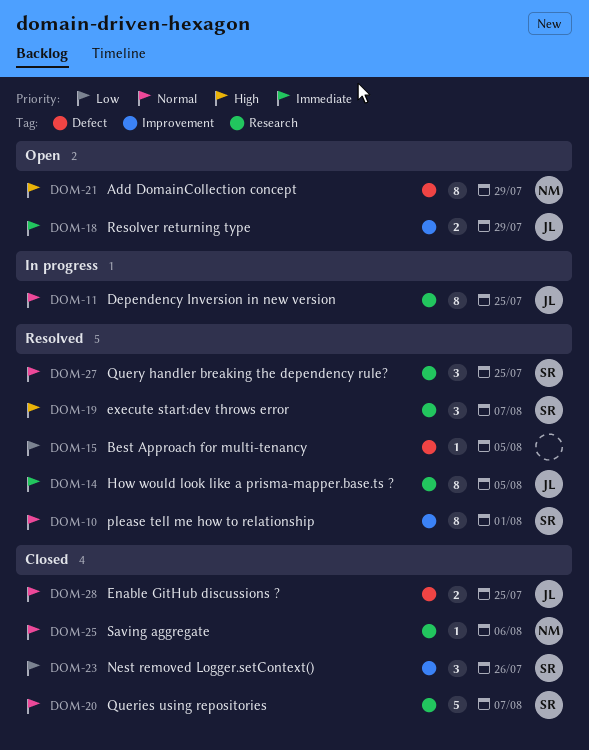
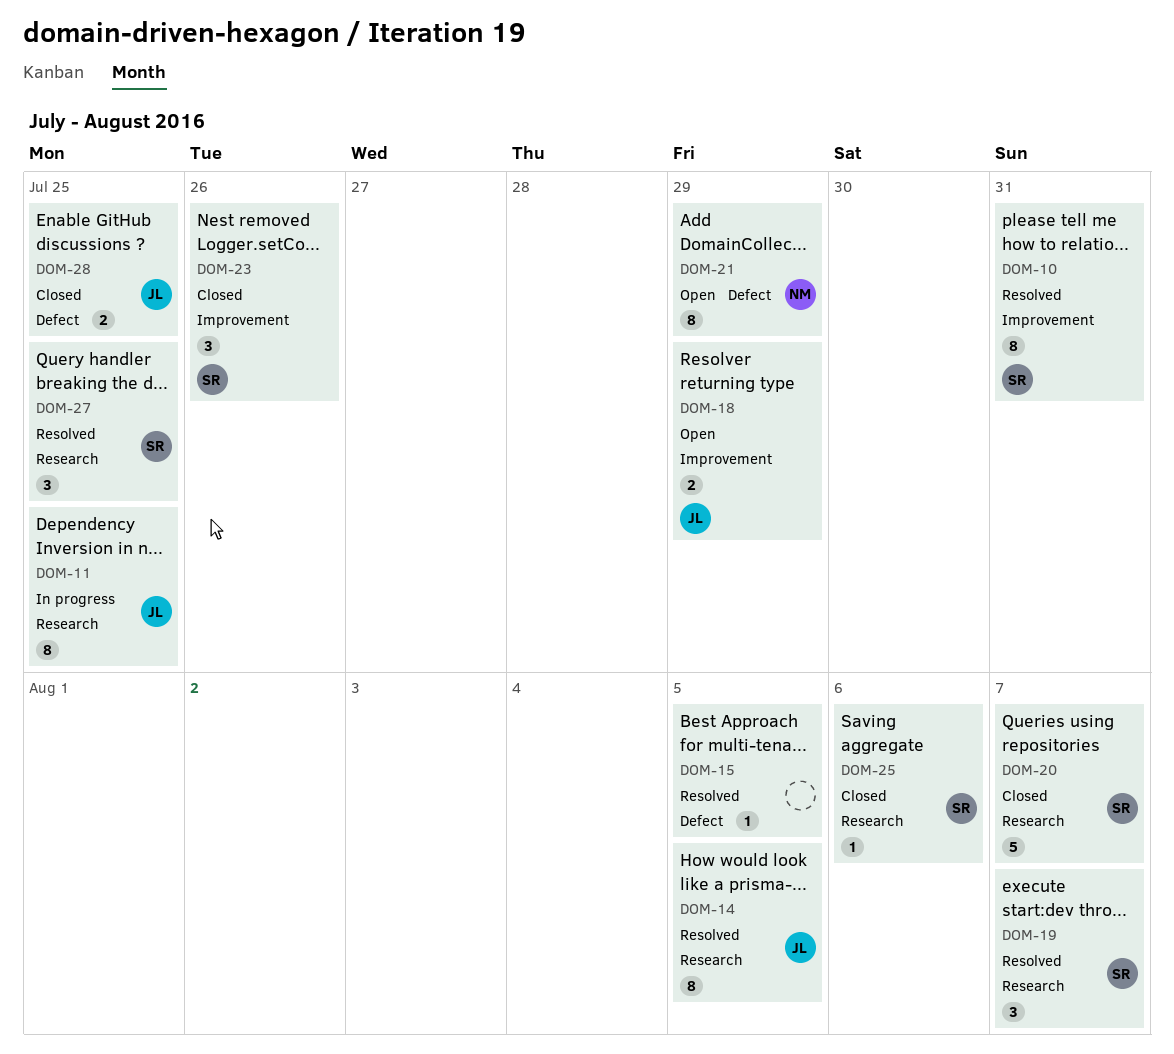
DOM-10, due: Aug 1 -> Jul 31
DOM-25, owner: NM -> SR

